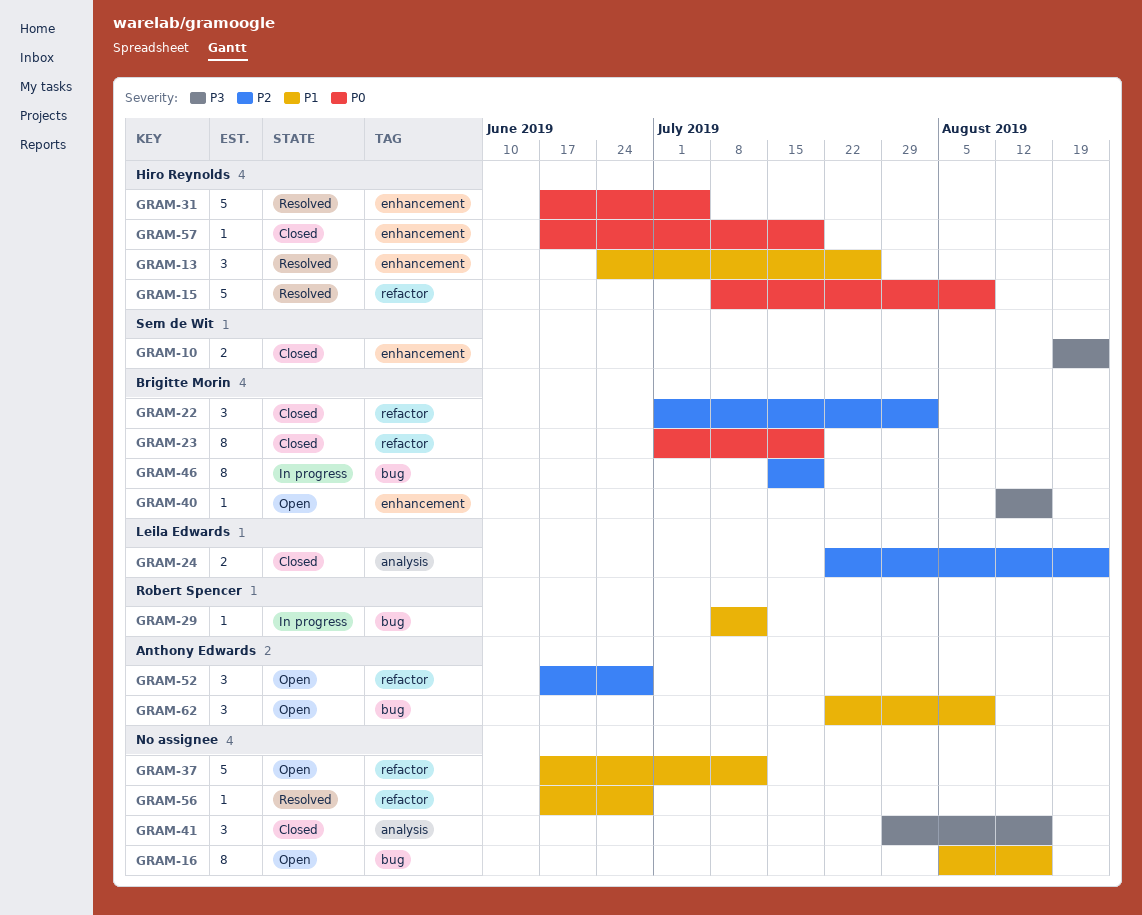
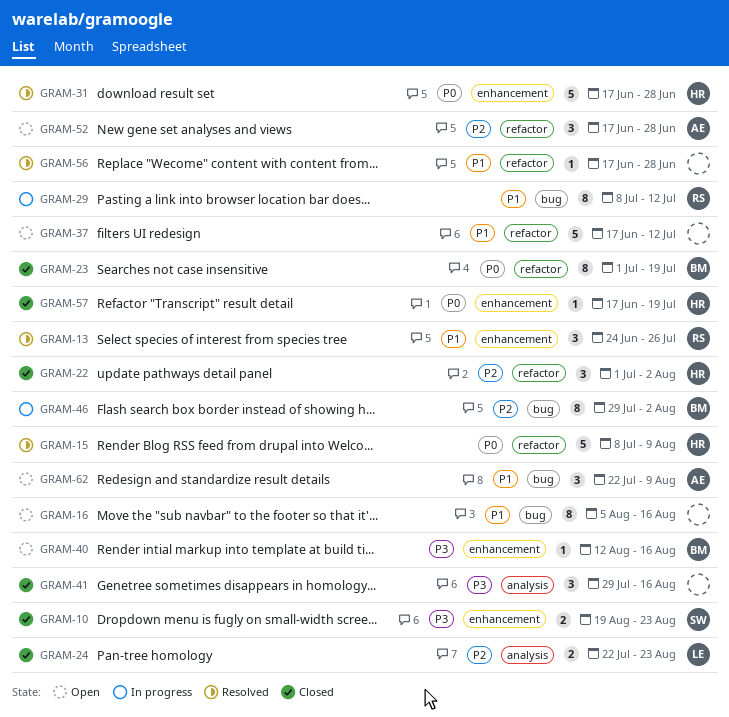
GRAM-13, owner: Hiro Reynolds -> Robert Spencer
GRAM-22, owner: Brigitte Morin -> Hiro Reynolds
GRAM-29, estimate: 1 -> 8
GRAM-31, due: Jul 5 -> Jun 28
GRAM-46, start: Jul 15 -> Jul 29
GRAM-46, due: Jul 19 -> Aug 2

